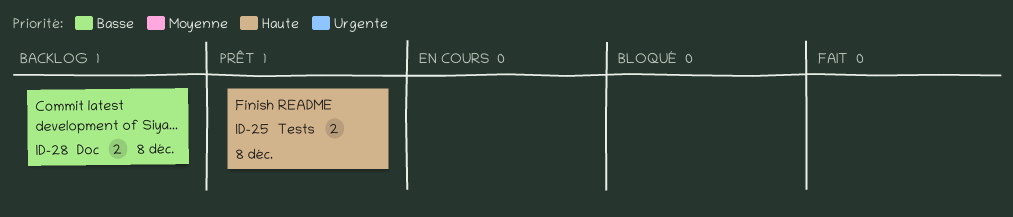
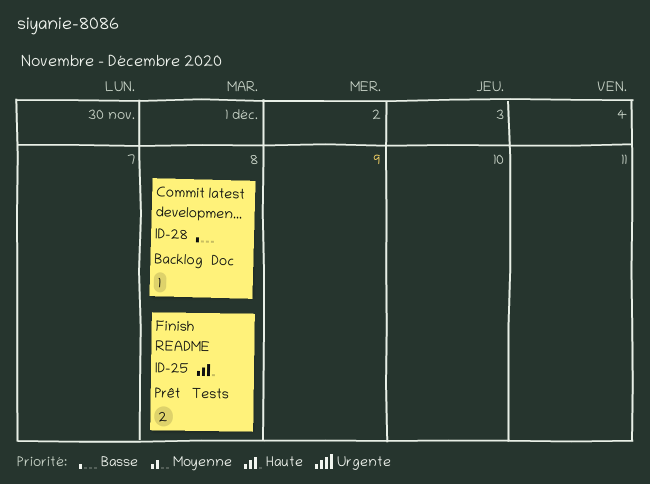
ID-28, estimate: 2 -> 1

